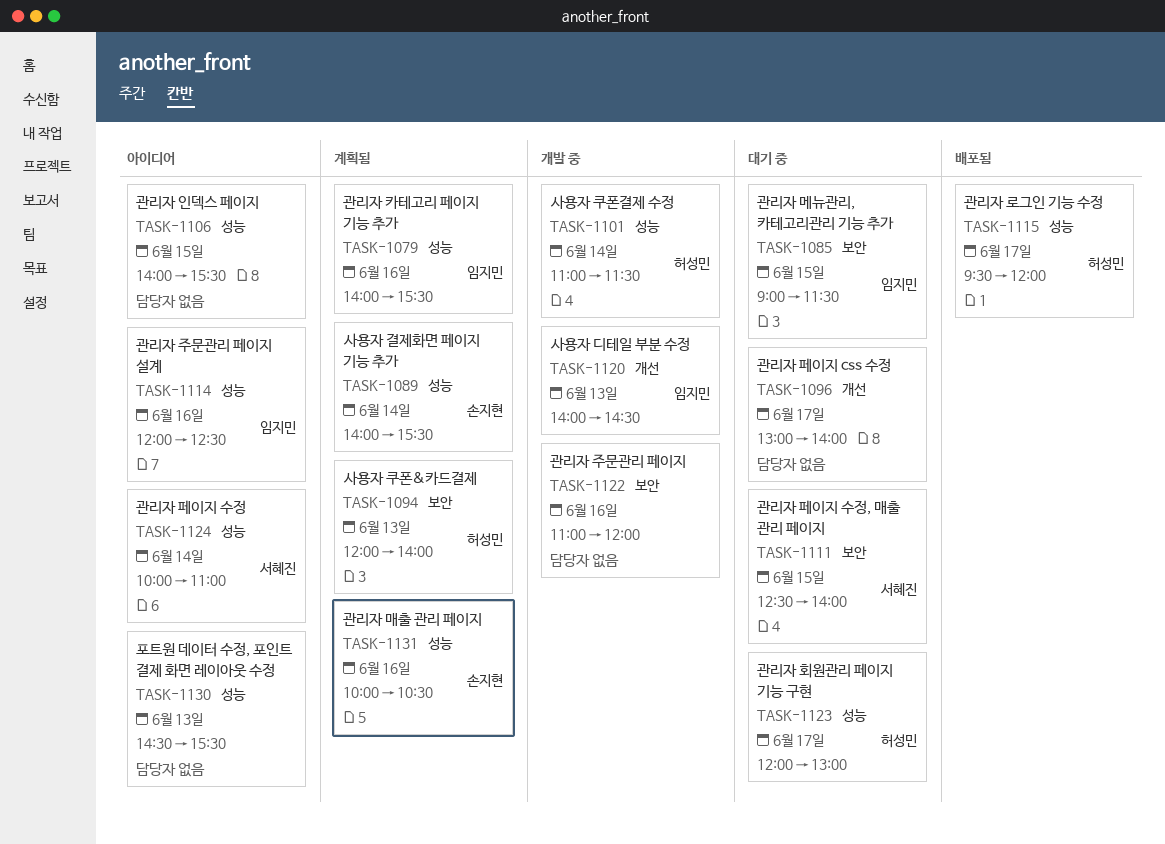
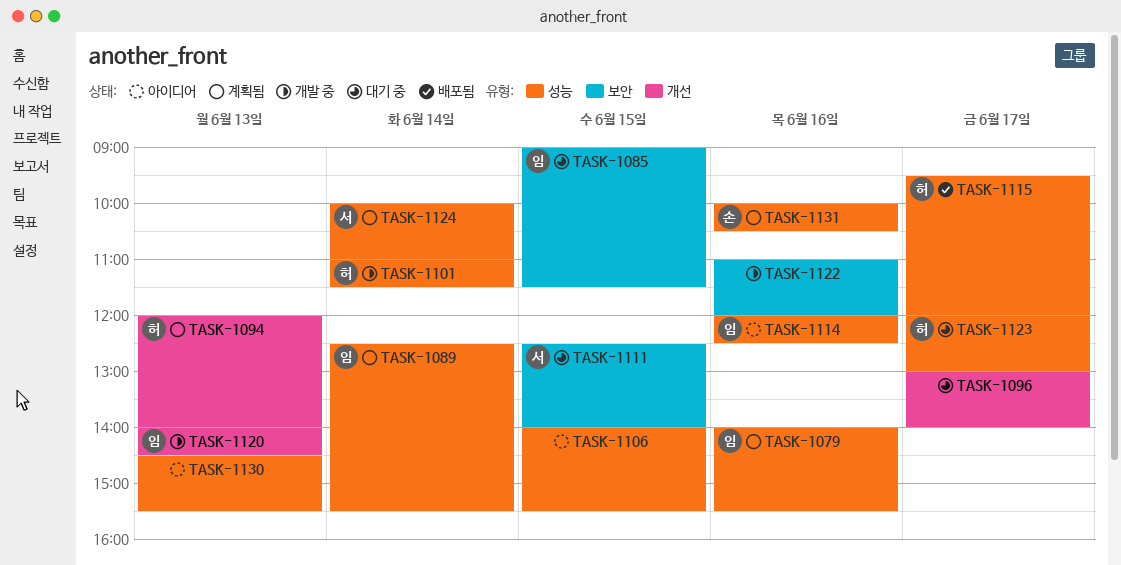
TASK-1089, owner: 손지현 -> 임지민
TASK-1089, begins: 14:00 -> 12:30
TASK-1094, label: 보안 -> 개선
TASK-1124, status: 아이디어 -> 계획됨

